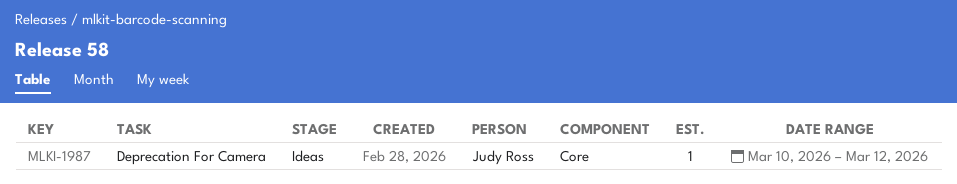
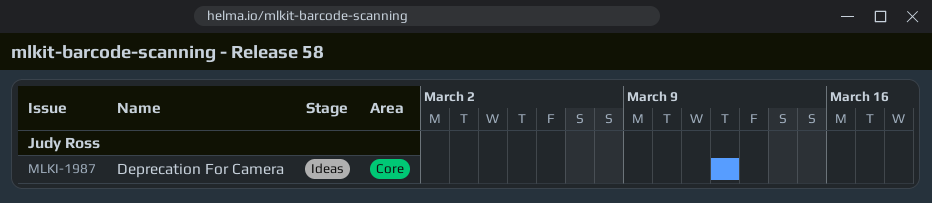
MLKI-1987, start: Mar 10 -> Mar 12

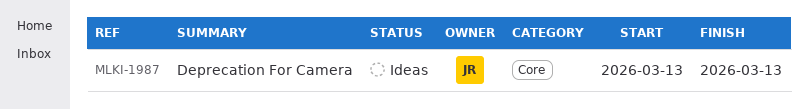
MLKI-1987, start: Mar 12 -> Mar 13
MLKI-1987, due: Mar 12 -> Mar 13

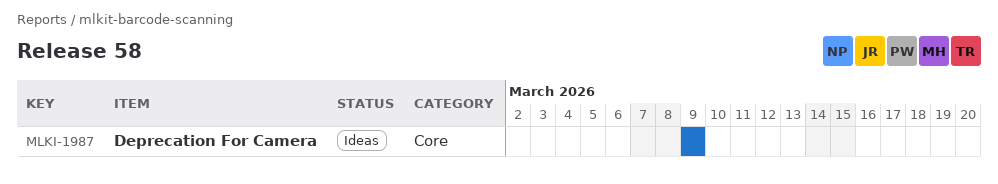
MLKI-1987, start: Mar 13 -> Mar 9
MLKI-1987, due: Mar 13 -> Mar 9

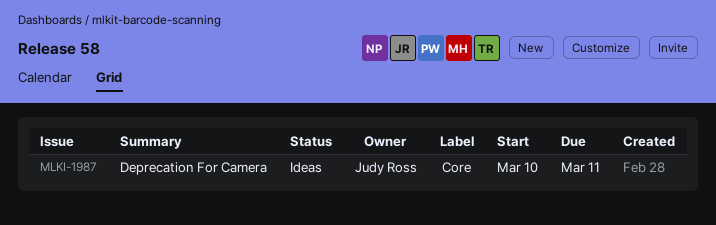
MLKI-1987, start: Mar 9 -> Mar 10
MLKI-1987, due: Mar 9 -> Mar 11

